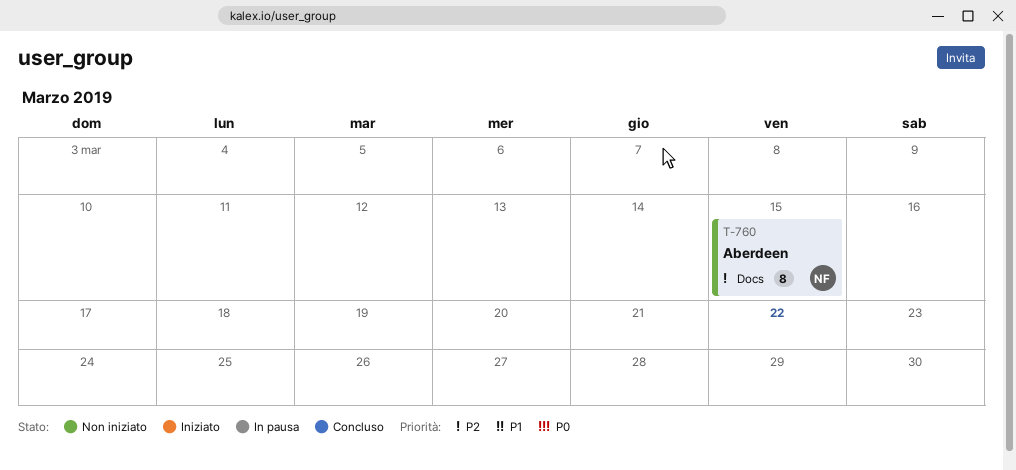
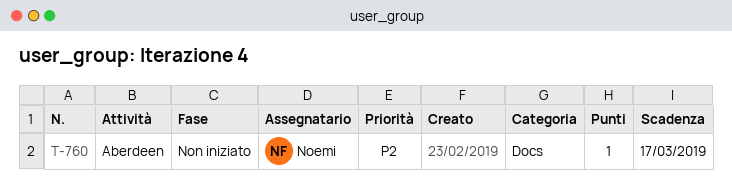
T-760, estimate: 8 -> 1
T-760, due: Mar 15 -> Mar 17

